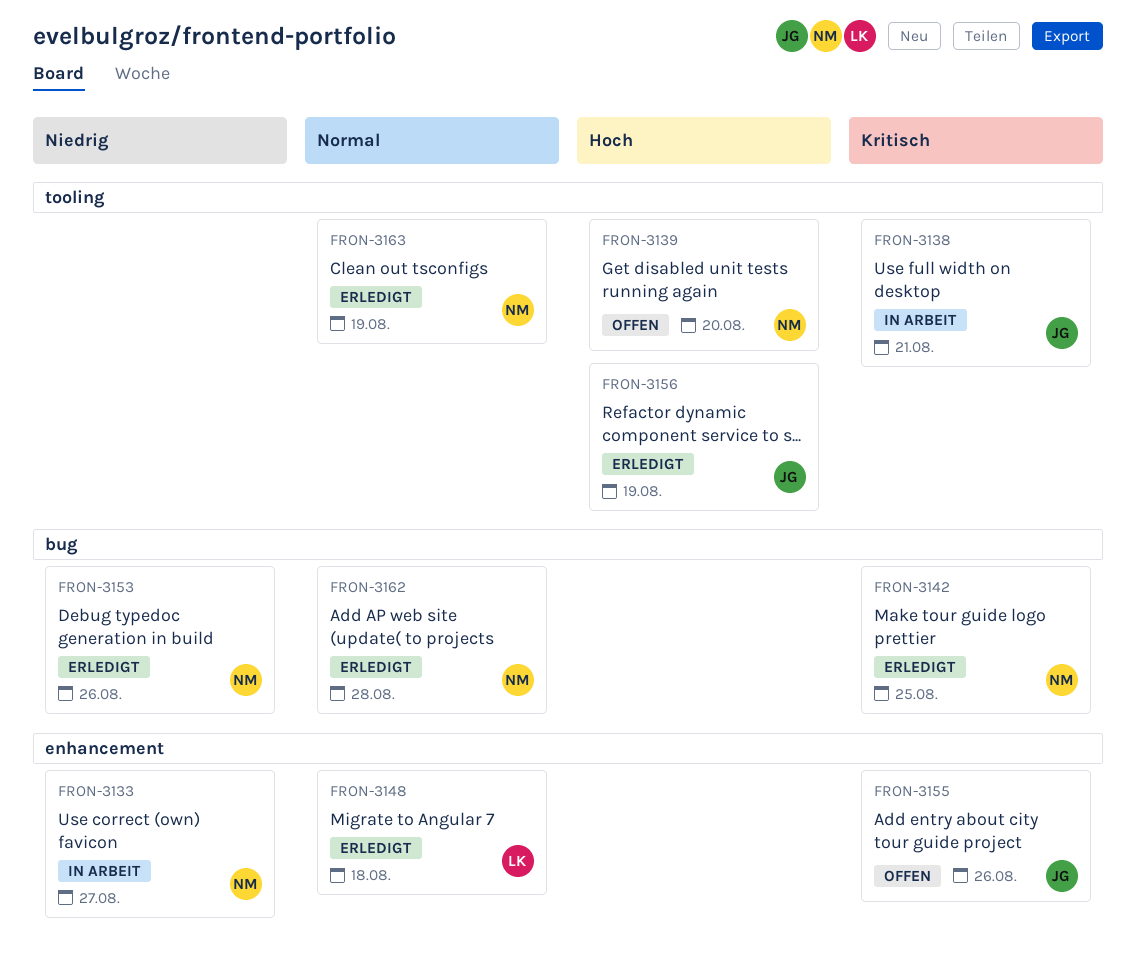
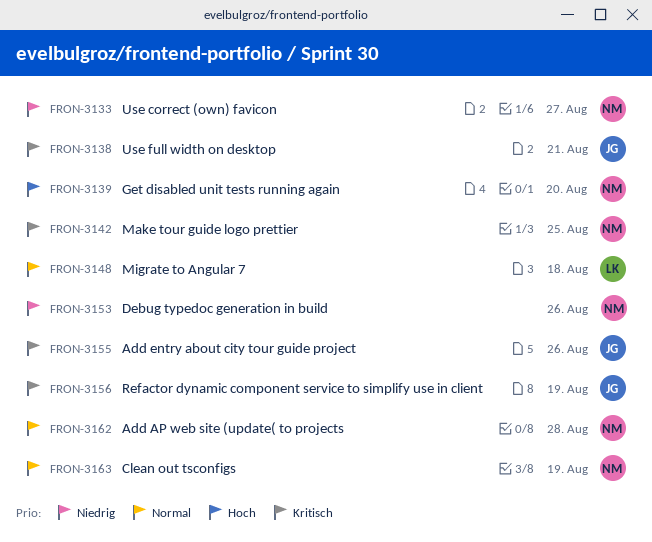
FRON-3156, priority: Hoch -> Kritisch

